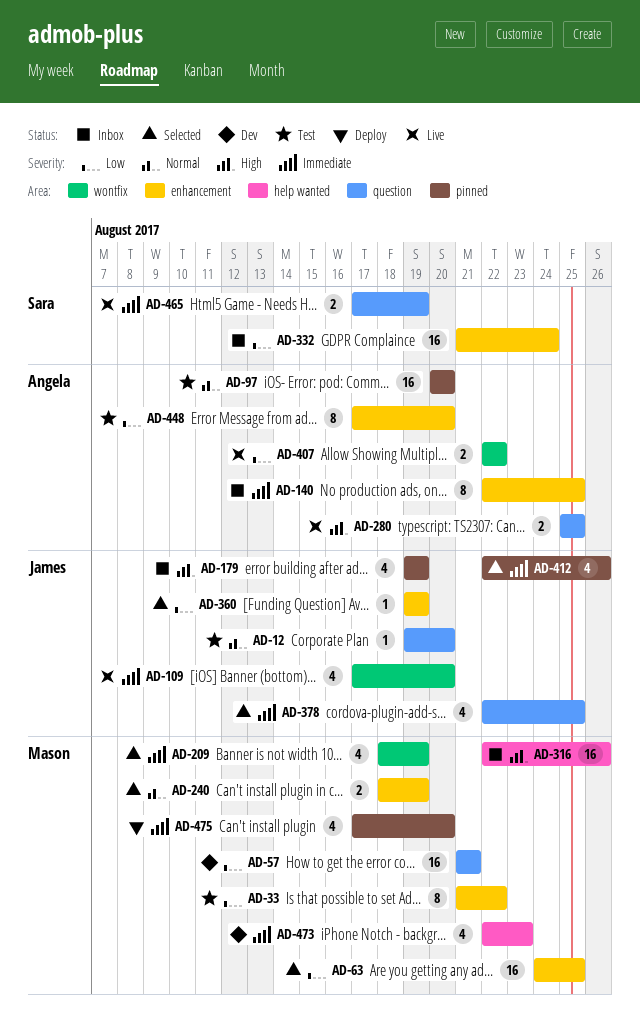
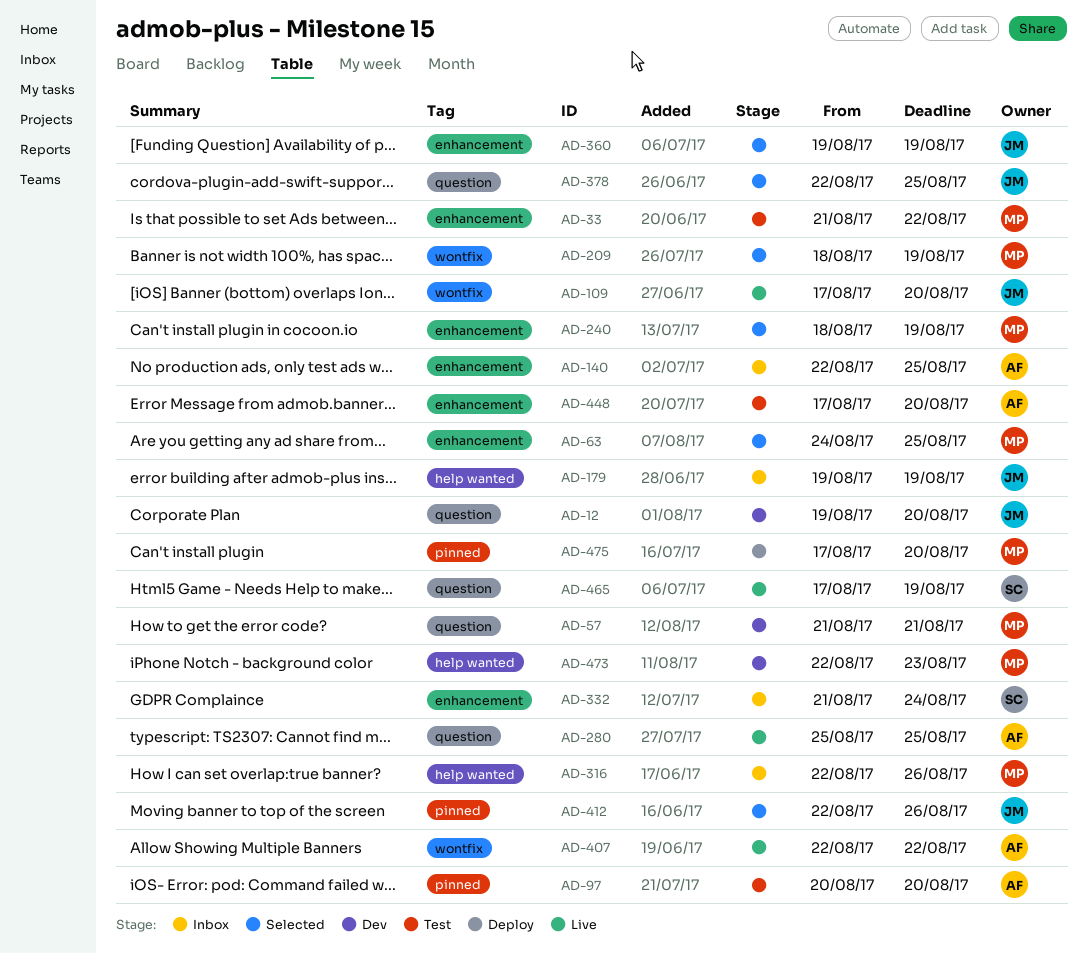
AD-12, status: Test -> Dev
AD-179, label: pinned -> help wanted

